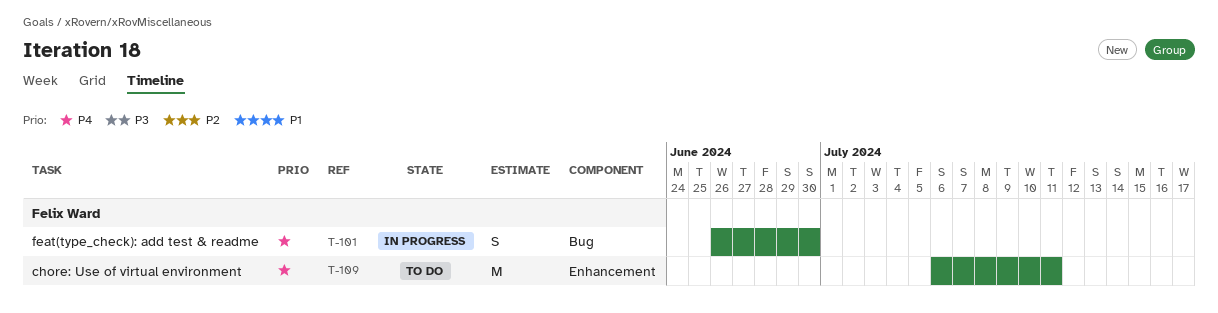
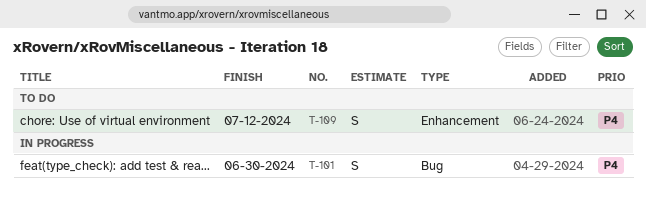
T-109, estimate: M -> S
T-109, due: Jul 11 -> Jul 12

